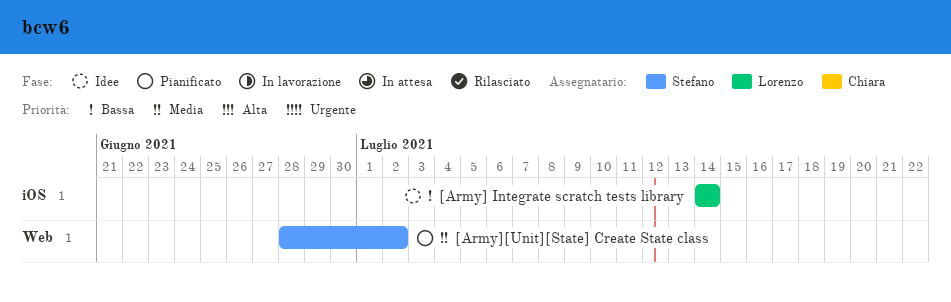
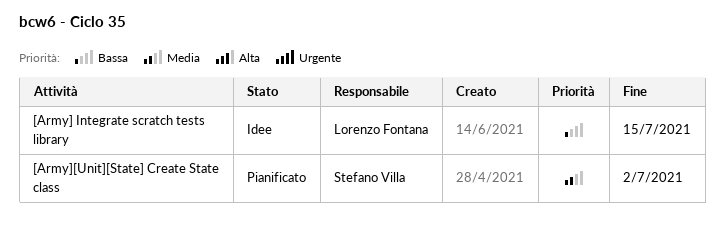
[Army] Integrate scratch tests library, due: Jul 14 -> Jul 15

